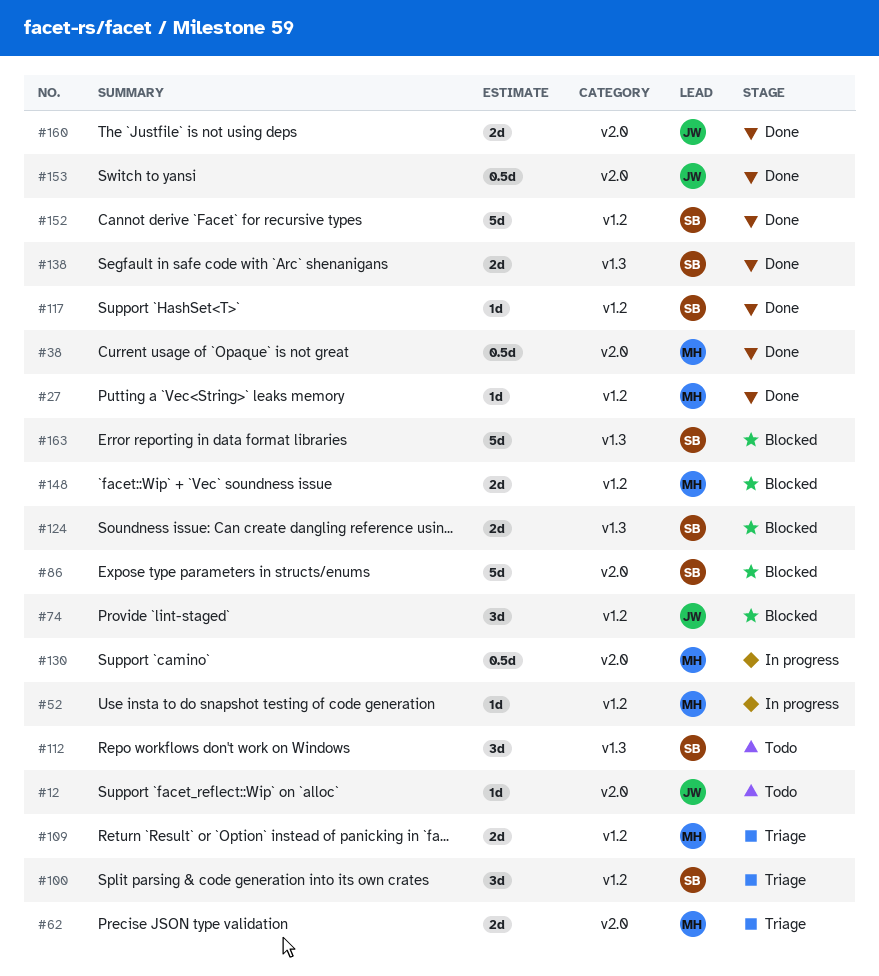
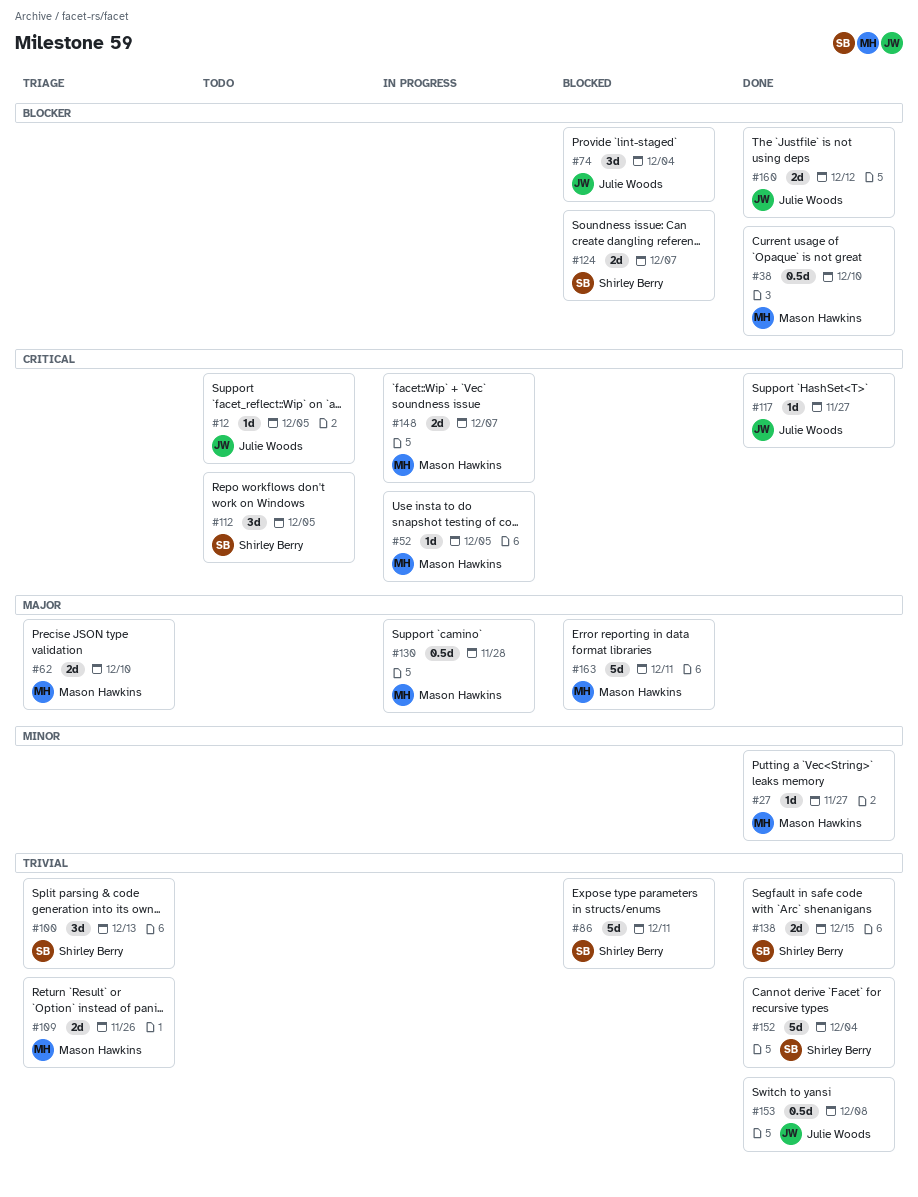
#117, owner: Shirley Berry -> Julie Woods
#148, status: Blocked -> In progress
#163, owner: Shirley Berry -> Mason Hawkins

